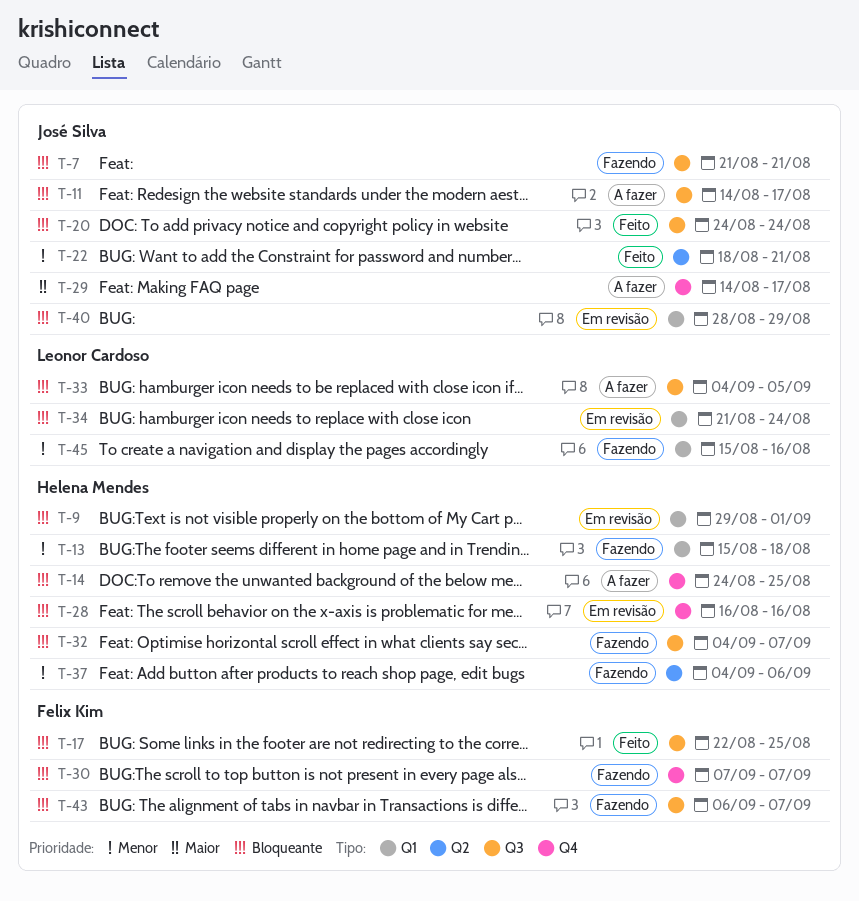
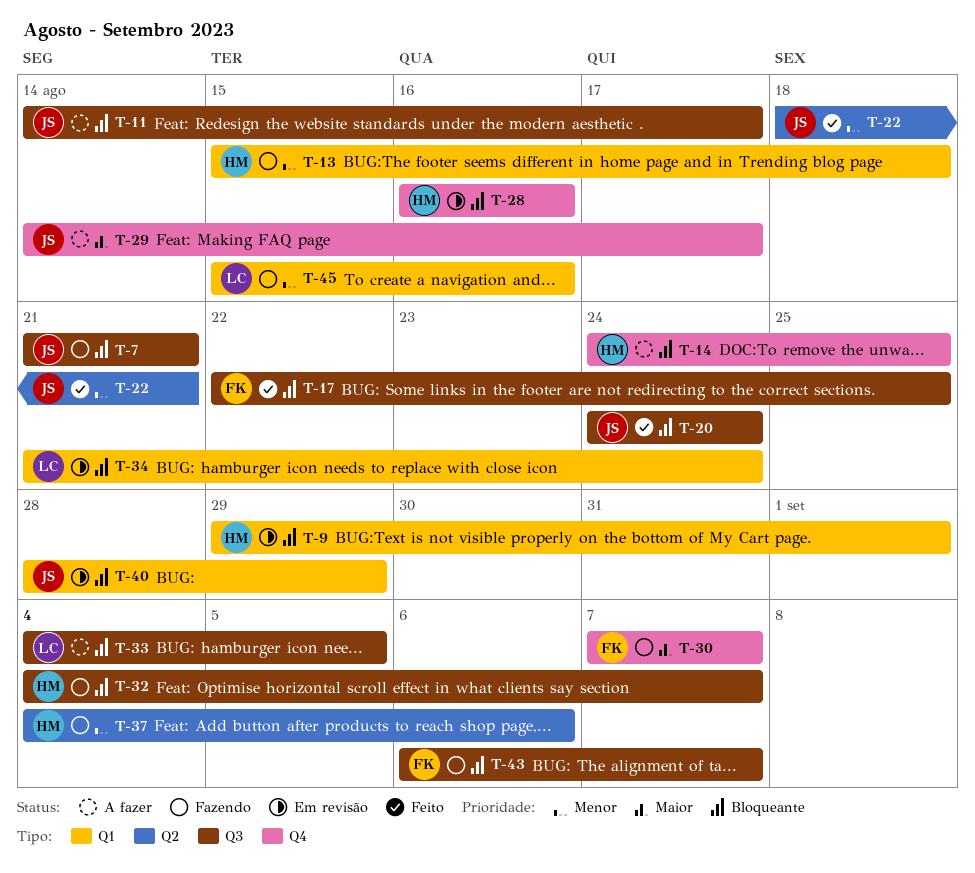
T-30, priority: Bloqueante -> Maior

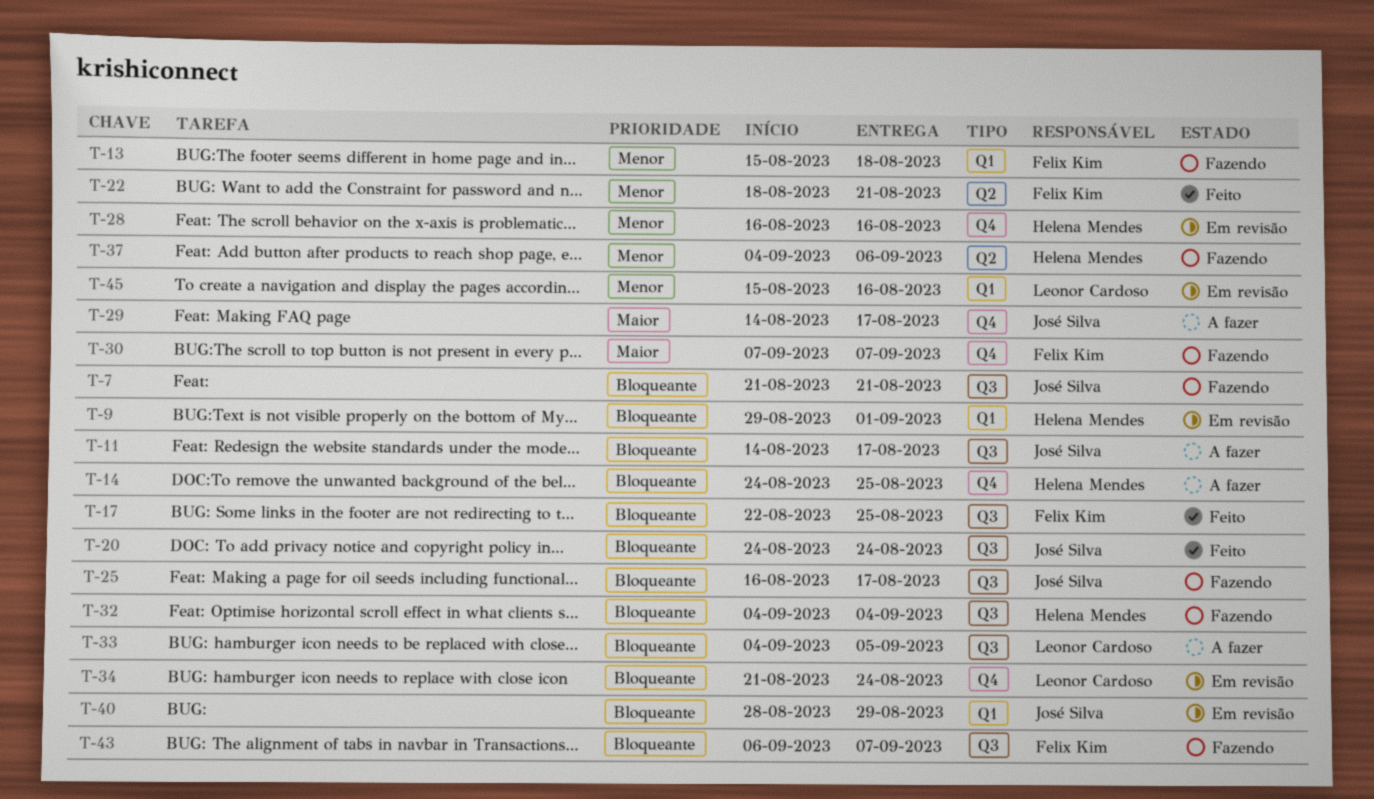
T-13, owner: Helena Mendes -> Felix Kim
T-22, owner: José Silva -> Felix Kim
T-25: none -> present
T-28, priority: Bloqueante -> Menor
T-32, due: Sep 7 -> Sep 4
T-34, label: Q1 -> Q4
T-45, status: Fazendo -> Em revisão

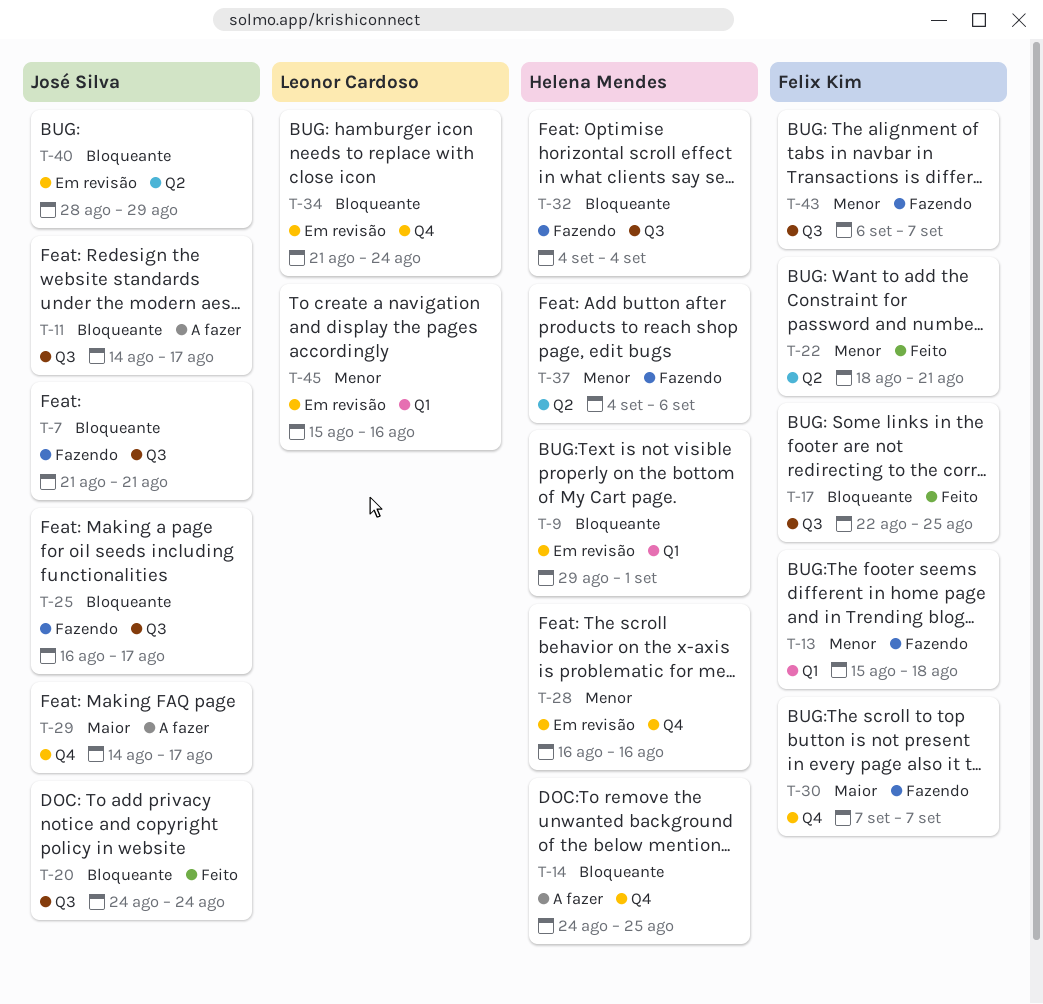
T-33: present -> none
T-40, label: Q1 -> Q2
T-43, priority: Bloqueante -> Menor

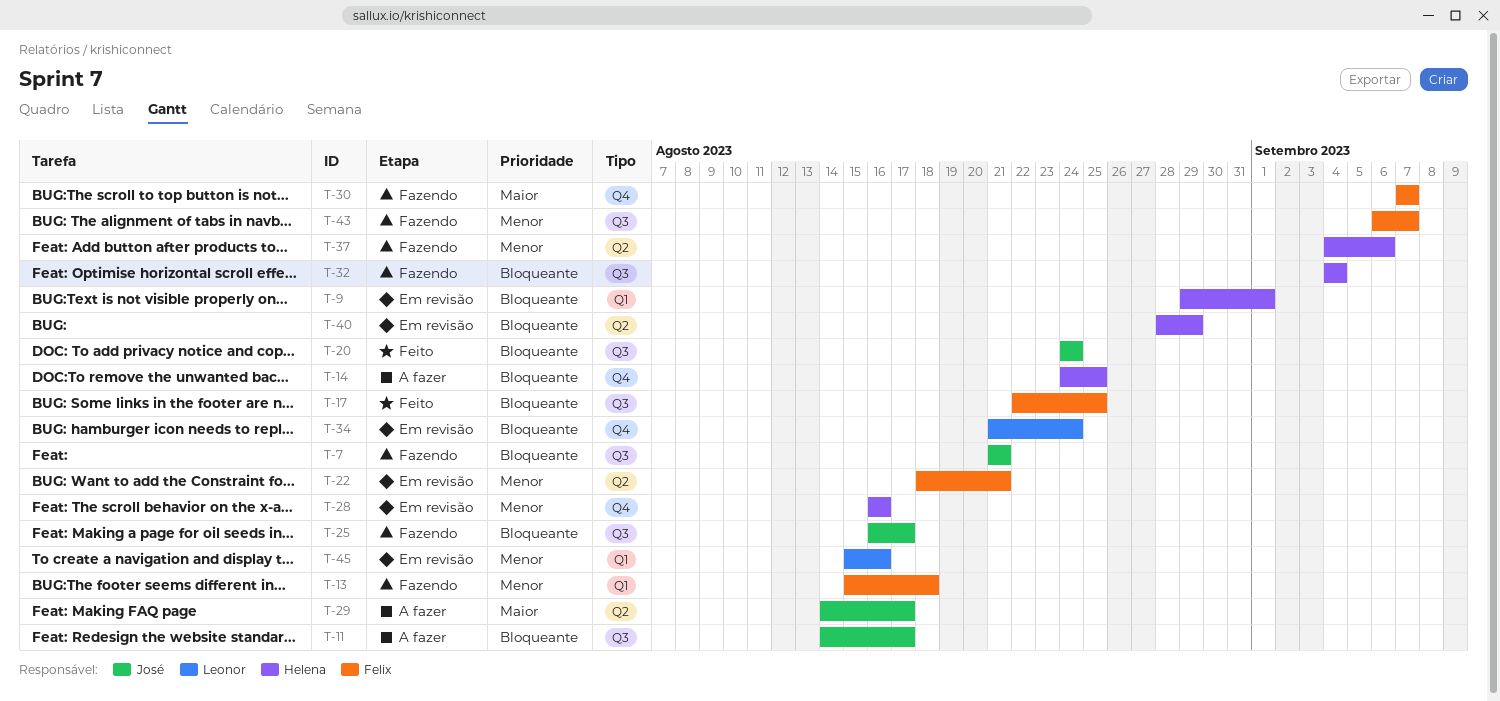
T-22, status: Feito -> Em revisão
T-29, label: Q4 -> Q2
T-40, owner: José Silva -> Helena Mendes

